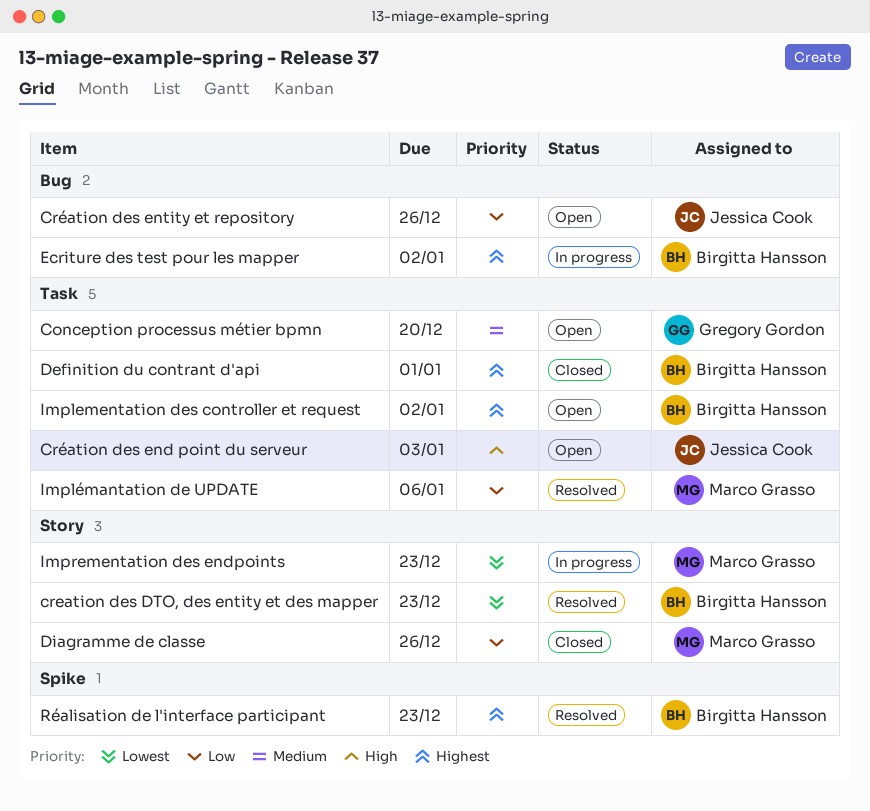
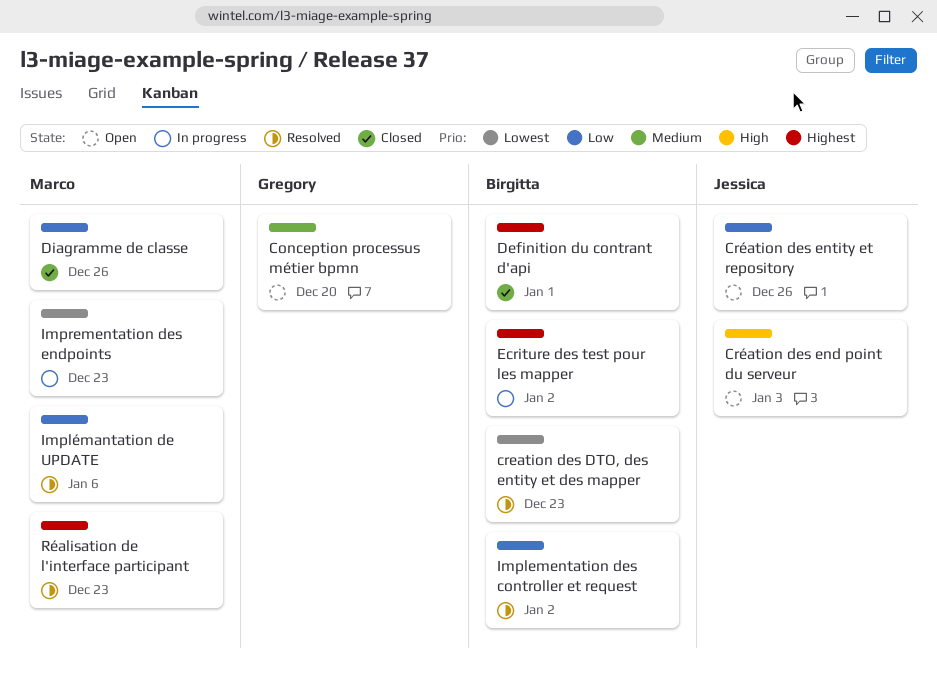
Implementation des controller et request, status: Open -> Resolved
Implementation des controller et request, priority: Highest -> Low
Réalisation de l'interface participant, owner: Birgitta Hansson -> Marco Grasso

